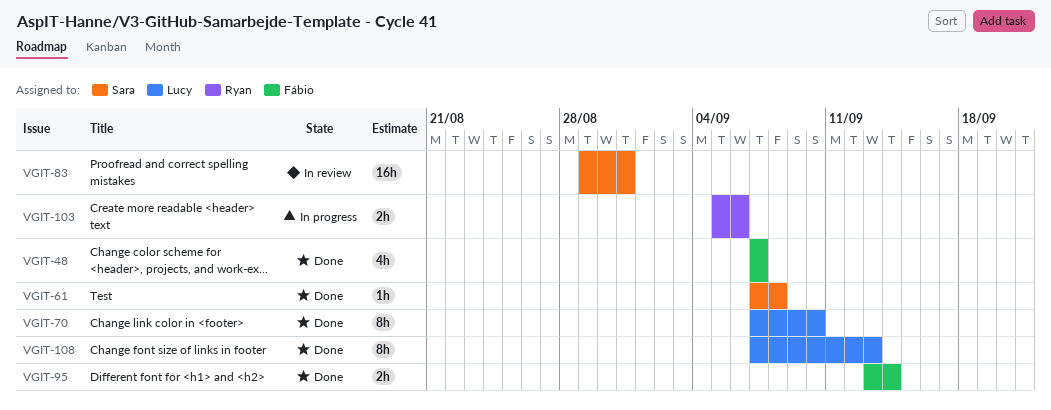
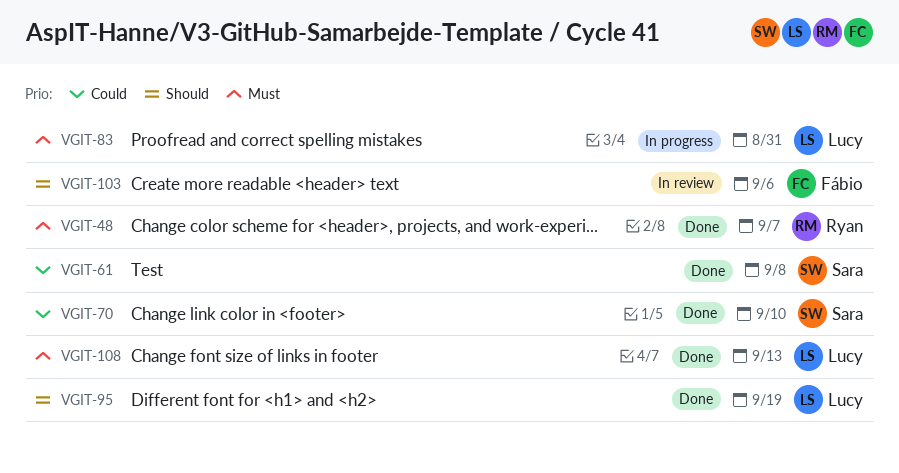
VGIT-48, owner: Fábio -> Ryan
VGIT-70, owner: Lucy -> Sara
VGIT-83, status: In review -> In progress
VGIT-83, owner: Sara -> Lucy
VGIT-95, owner: Fábio -> Lucy
VGIT-95, due: Sep 14 -> Sep 19
VGIT-103, status: In progress -> In review
VGIT-103, owner: Ryan -> Fábio

